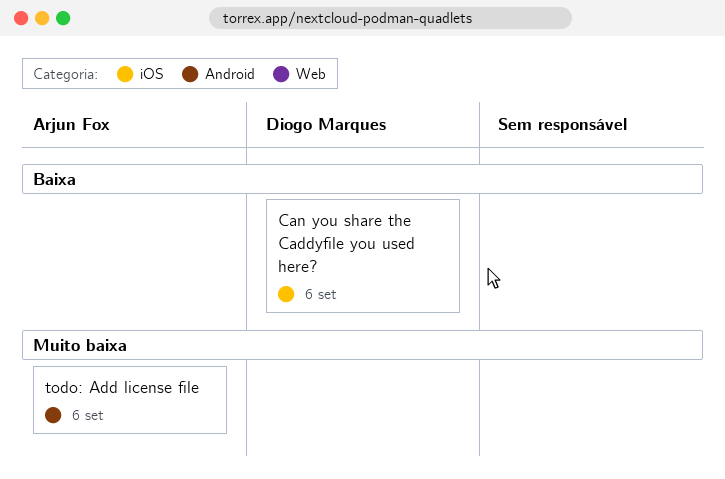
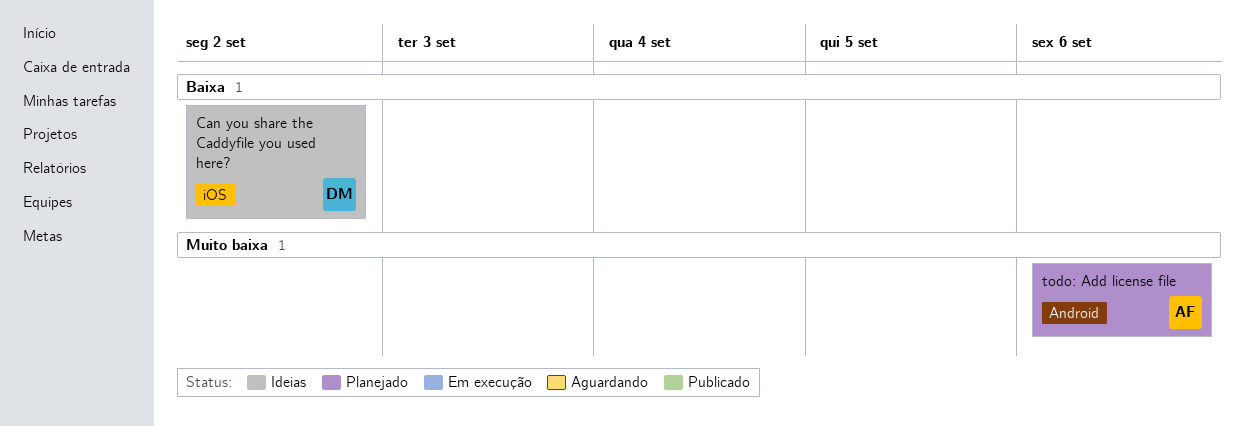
Can you share the Caddyfile you used here?, due: Sep 6 -> Sep 2

